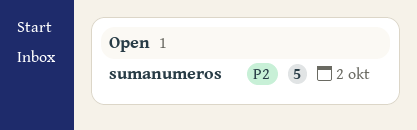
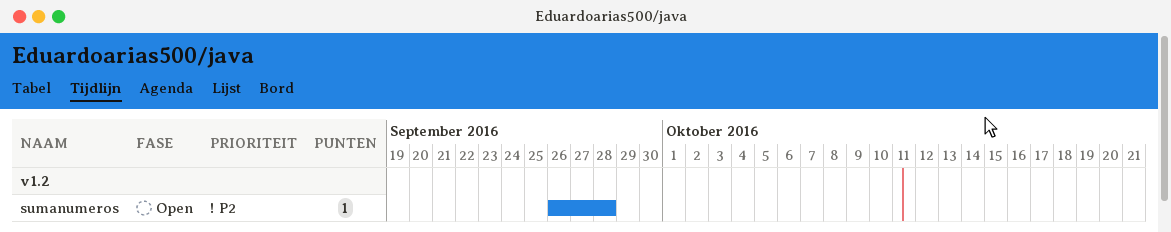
sumanumeros, estimate: 5 -> 1
sumanumeros, due: Oct 2 -> Sep 28

